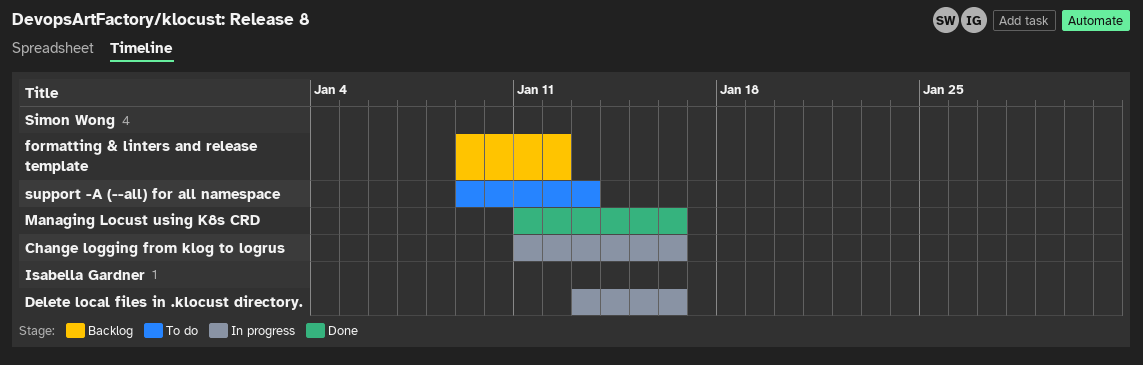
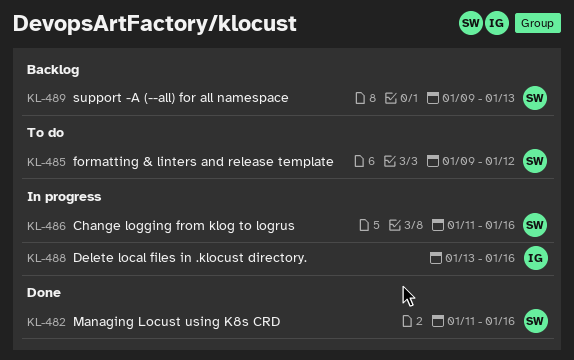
formatting & linters and release template, status: Backlog -> To do
support -A (--all) for all namespace, status: To do -> Backlog

